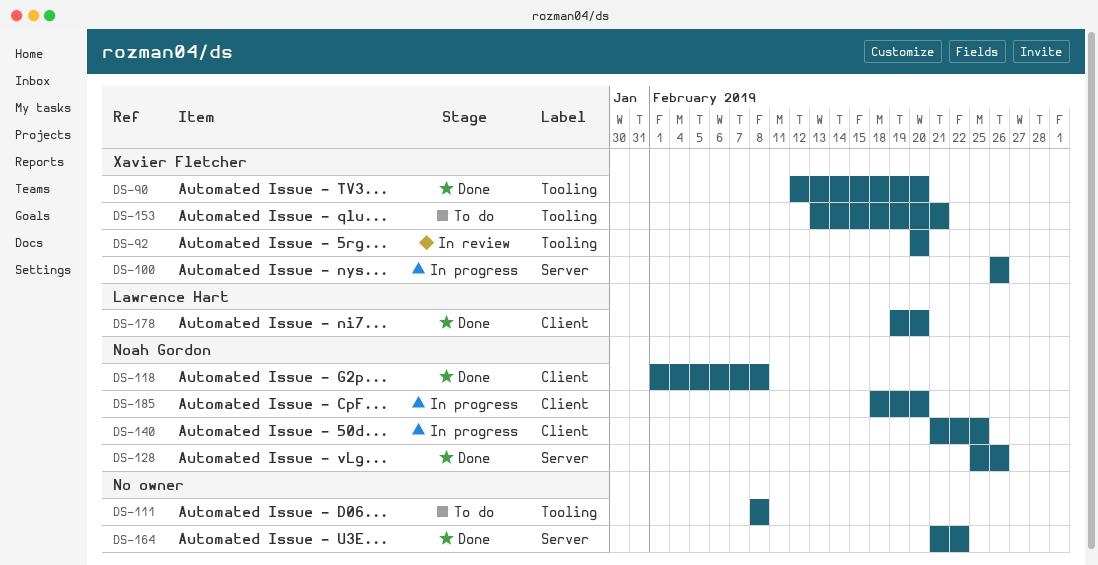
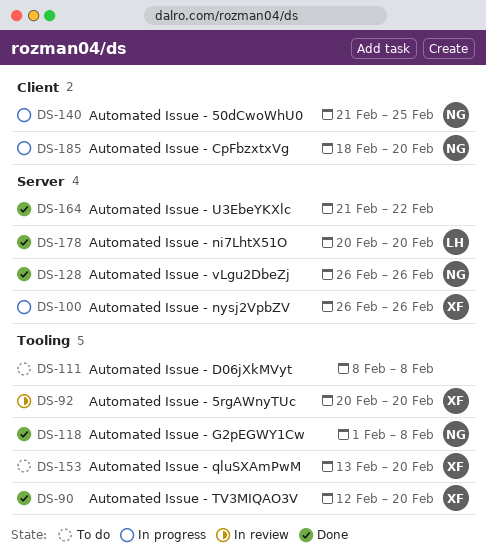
DS-118, label: Client -> Tooling
DS-128, start: Feb 25 -> Feb 26
DS-153, due: Feb 21 -> Feb 20
DS-178, label: Client -> Server
DS-178, start: Feb 19 -> Feb 20

